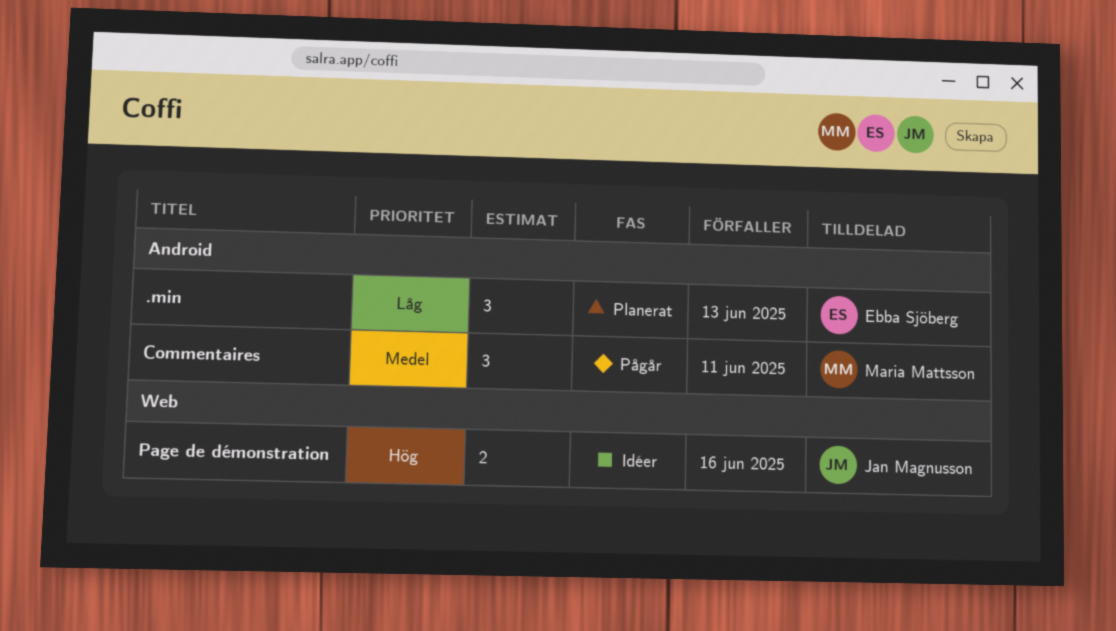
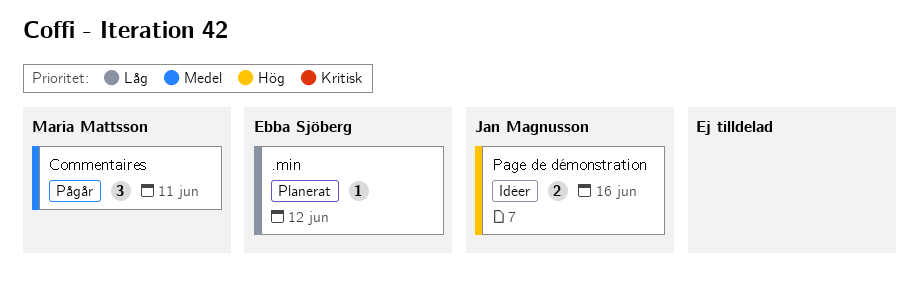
.min, estimate: 3 -> 1
.min, due: Jun 13 -> Jun 12

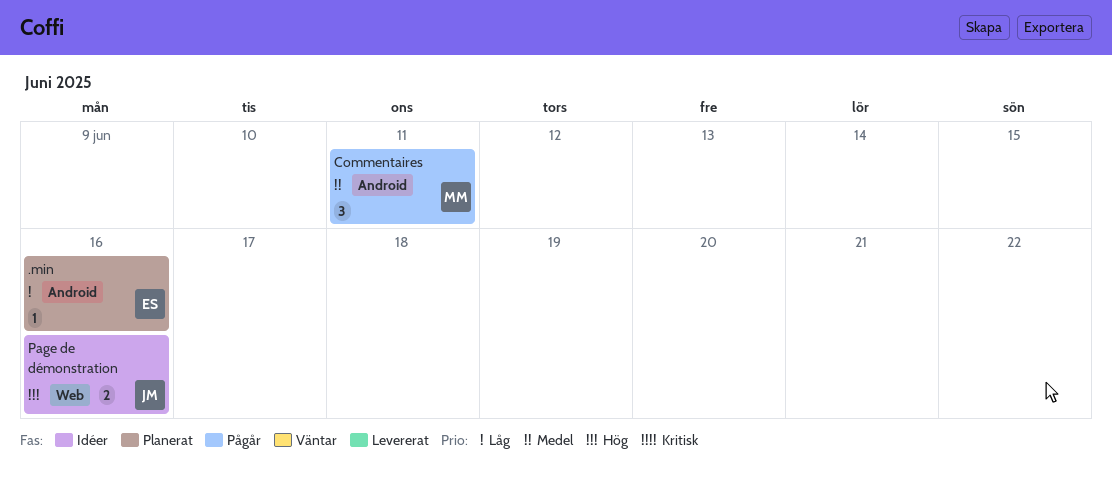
.min, due: Jun 12 -> Jun 16

